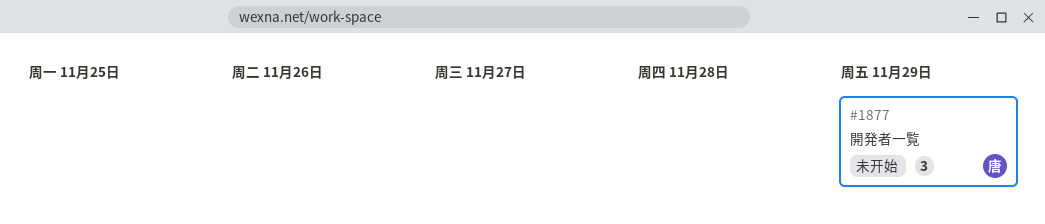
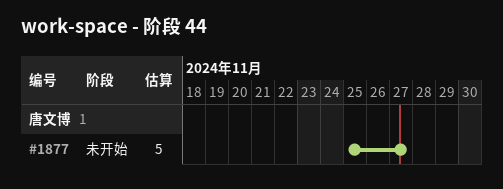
#1877, estimate: 3 -> 5
#1877, due: Nov 29 -> Nov 27

